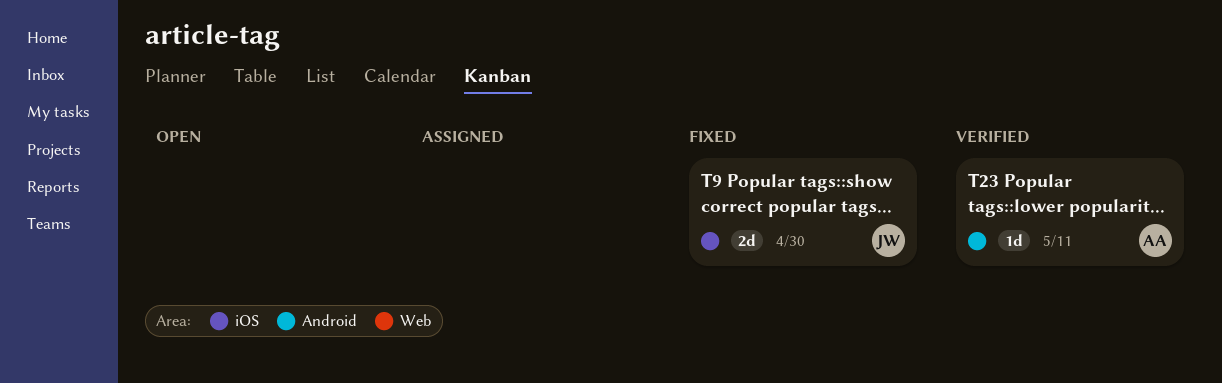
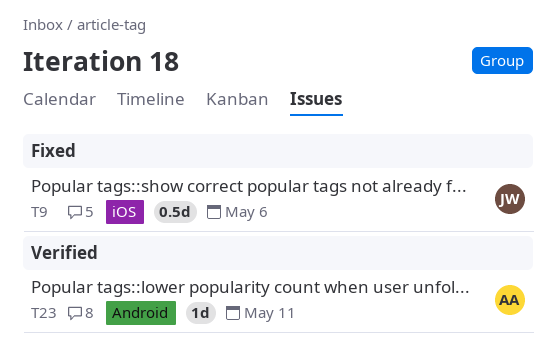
T9, estimate: 2d -> 0.5d
T9, due: Apr 30 -> May 6

